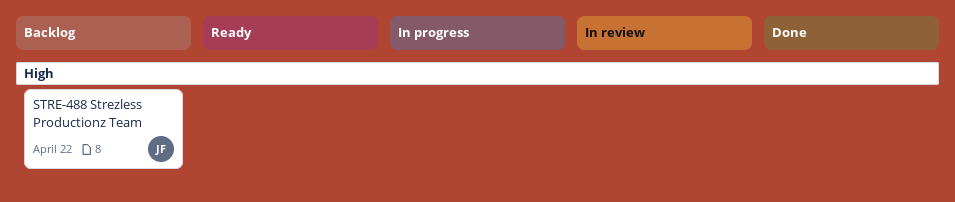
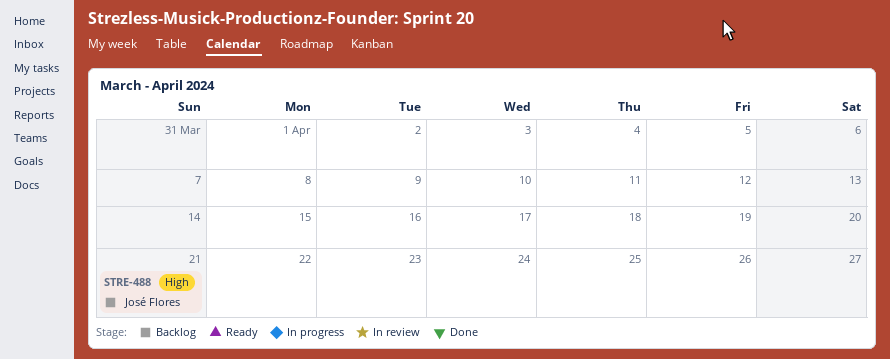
STRE-488, due: Apr 22 -> Apr 21

